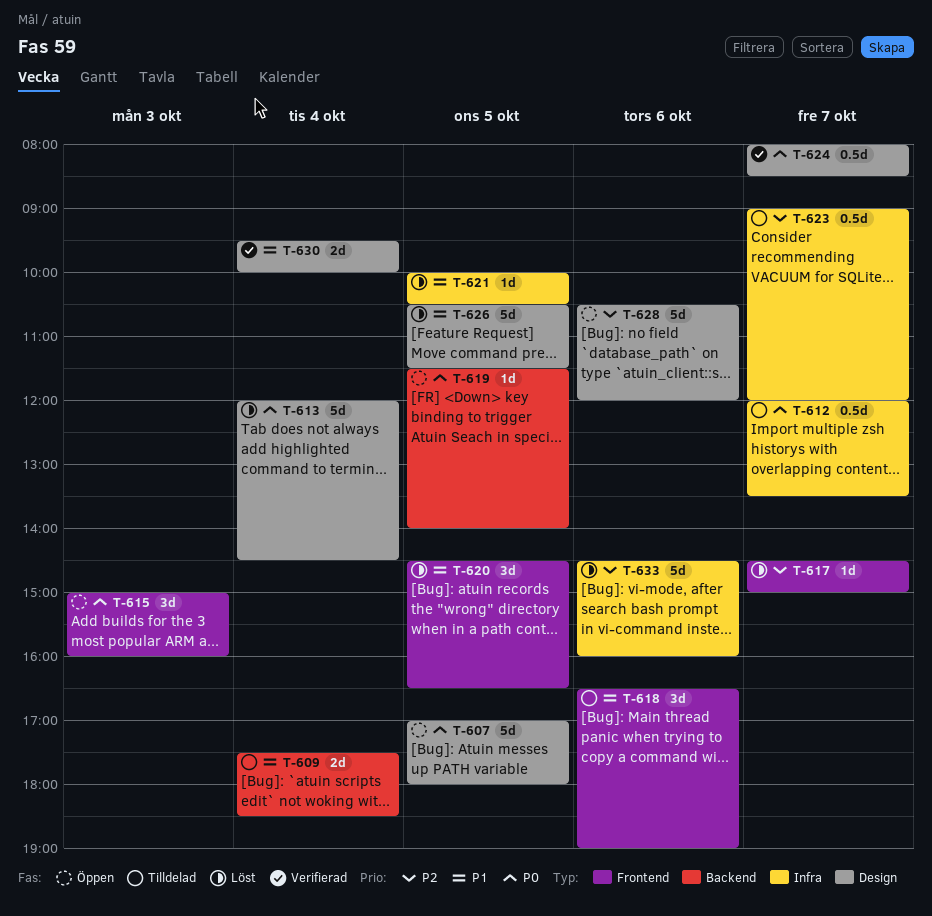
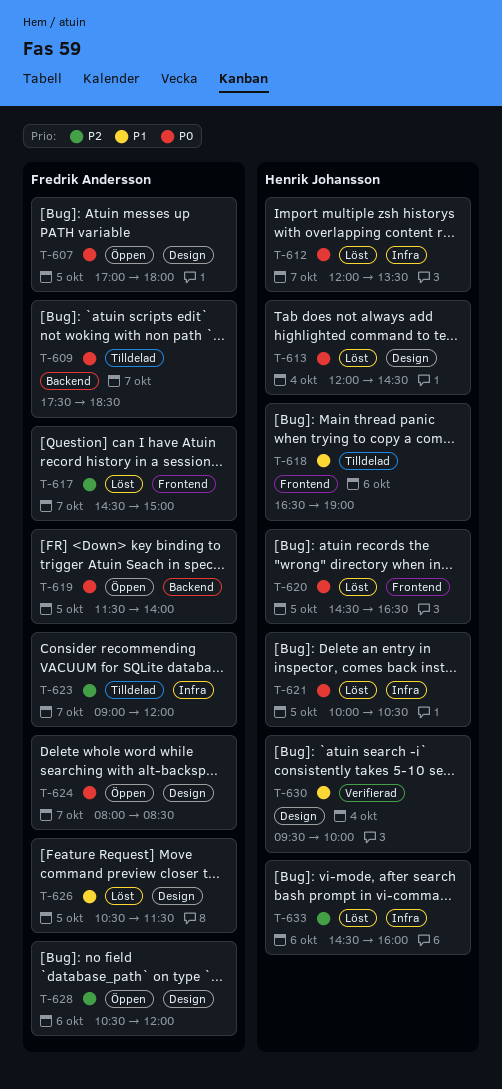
T-609, priority: P1 -> P0
T-609, day: Oct 4 -> Oct 7
T-612, status: Tilldelad -> Löst
T-615: present -> none
T-620, priority: P1 -> P0
T-621, priority: P1 -> P0
T-624, status: Verifierad -> Öppen

